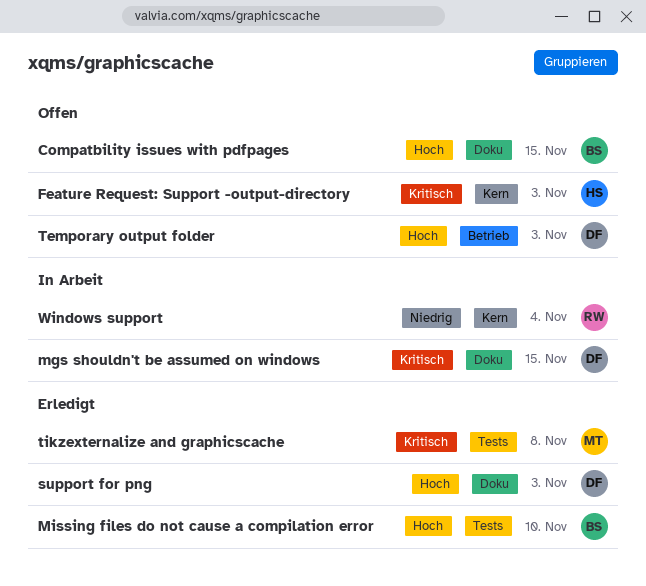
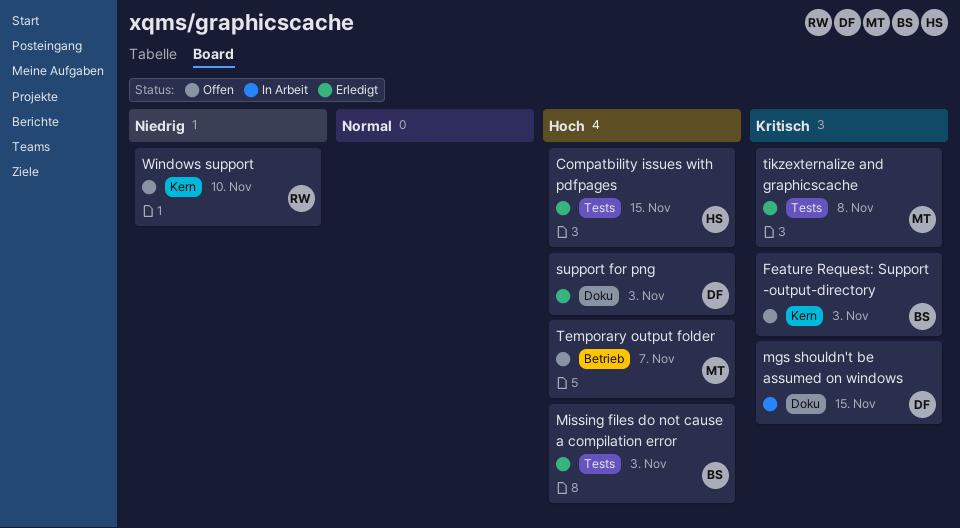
Compatbility issues with pdfpages, status: Offen -> Erledigt
Compatbility issues with pdfpages, owner: BS -> HS
Compatbility issues with pdfpages, label: Doku -> Tests
Feature Request: Support -output-directory, owner: HS -> BS
Missing files do not cause a compilation error, due: Nov 10 -> Nov 3
Temporary output folder, owner: DF -> MT
Temporary output folder, due: Nov 3 -> Nov 7
Windows support, status: In Arbeit -> Offen
Windows support, due: Nov 4 -> Nov 10

